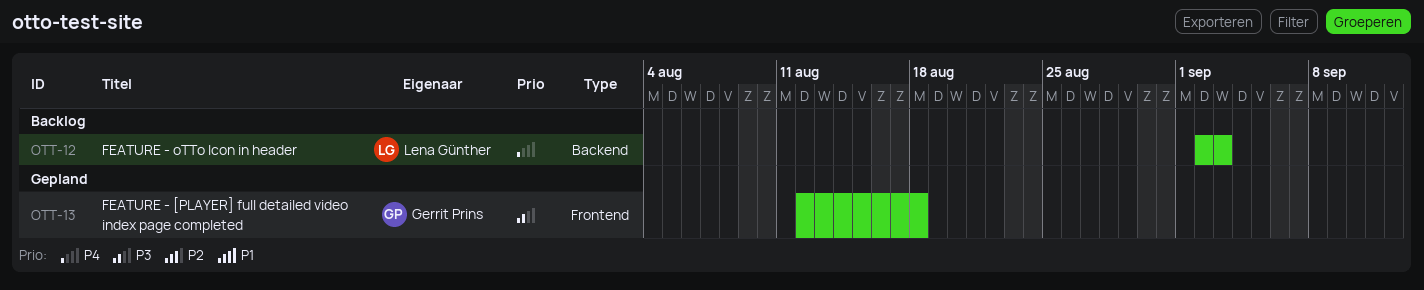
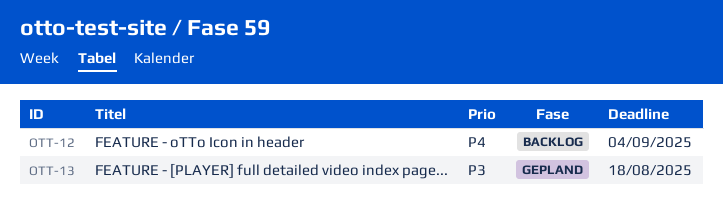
OTT-12, due: Sep 3 -> Sep 4

